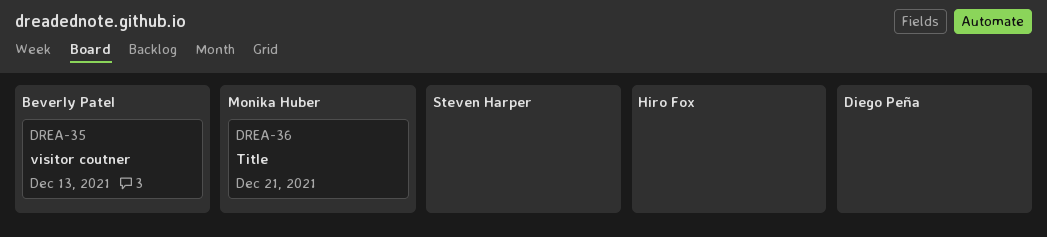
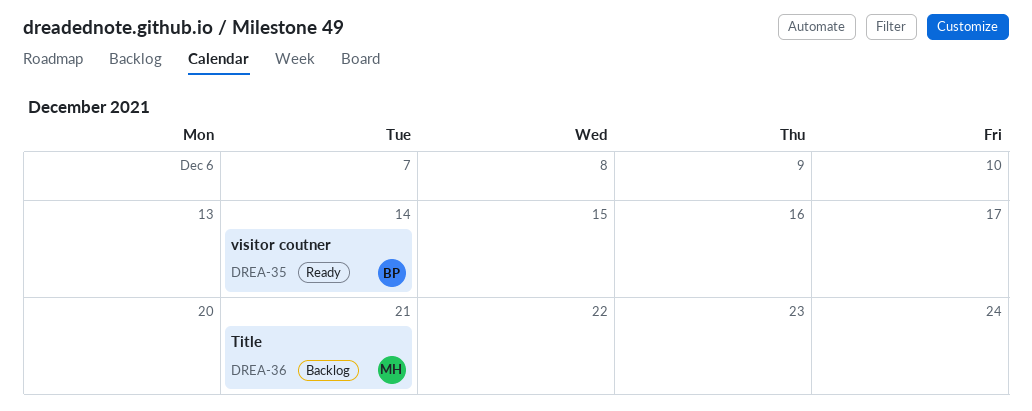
DREA-35, due: Dec 13 -> Dec 14

